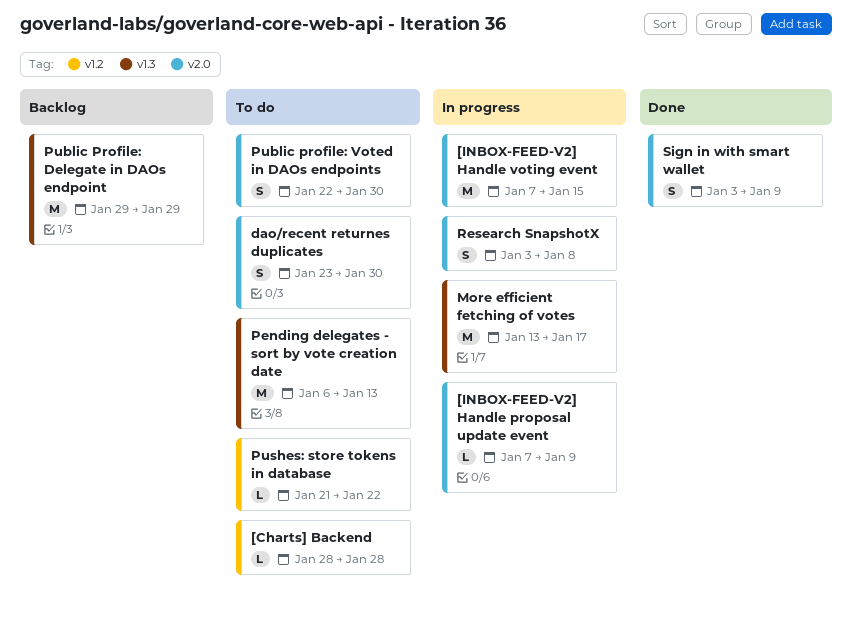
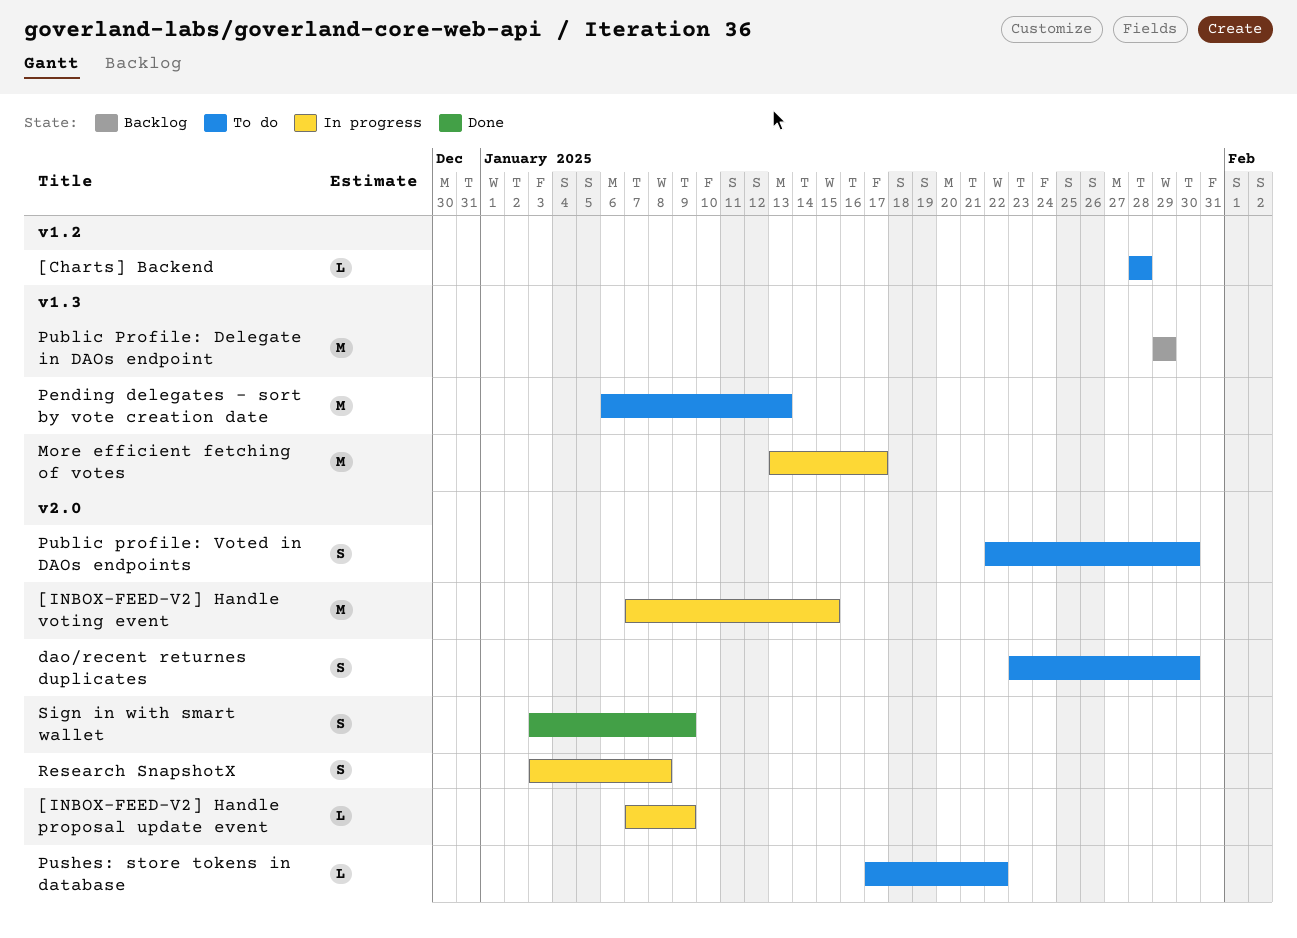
Pushes: store tokens in database, label: v1.2 -> v2.0
Pushes: store tokens in database, start: Jan 21 -> Jan 17

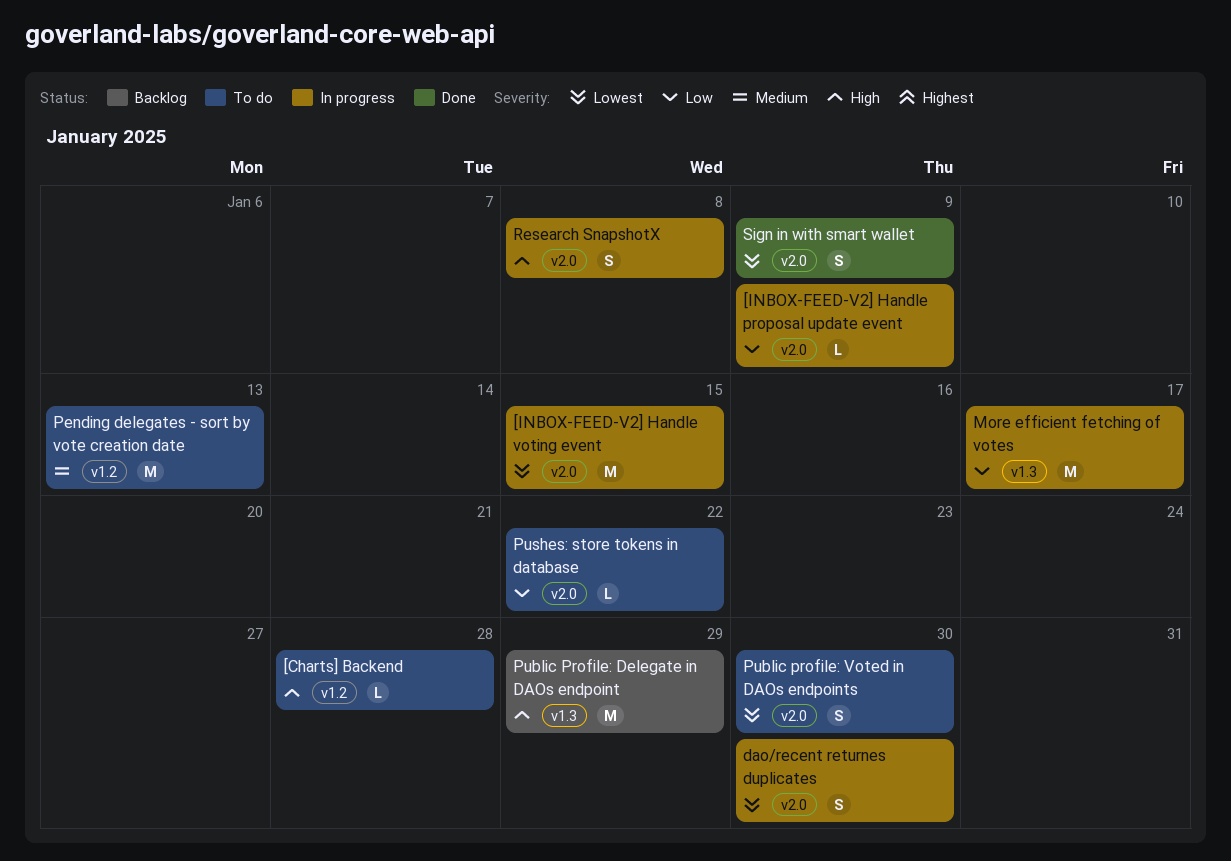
dao/recent returnes duplicates, status: To do -> In progress
Pending delegates - sort by vote creation date, label: v1.3 -> v1.2

